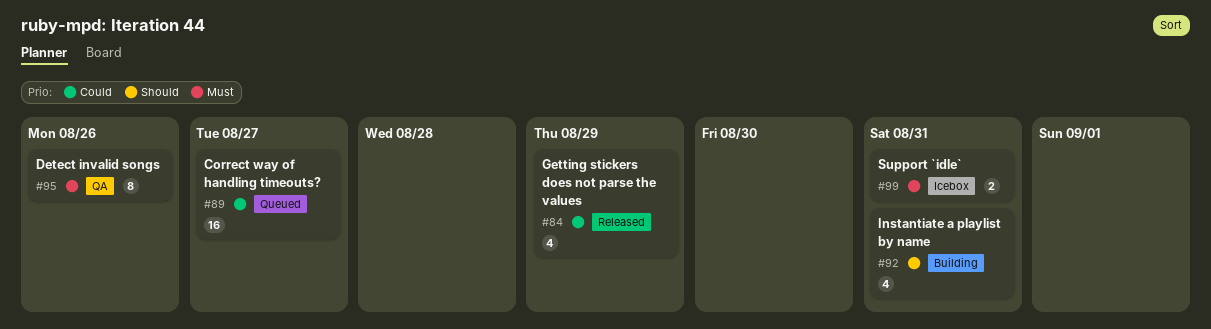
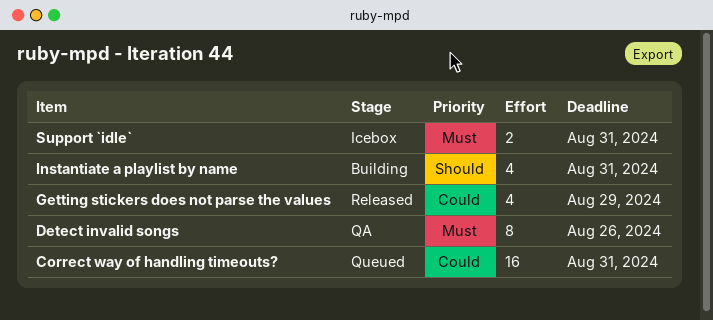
Correct way of handling timeouts?, due: Aug 27 -> Aug 31

